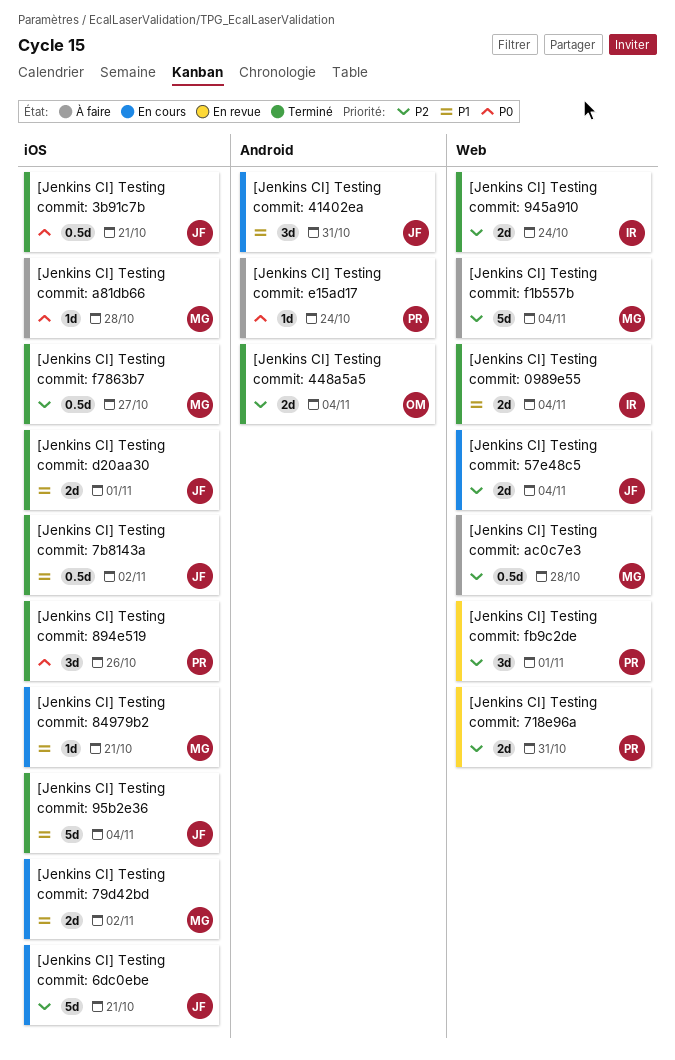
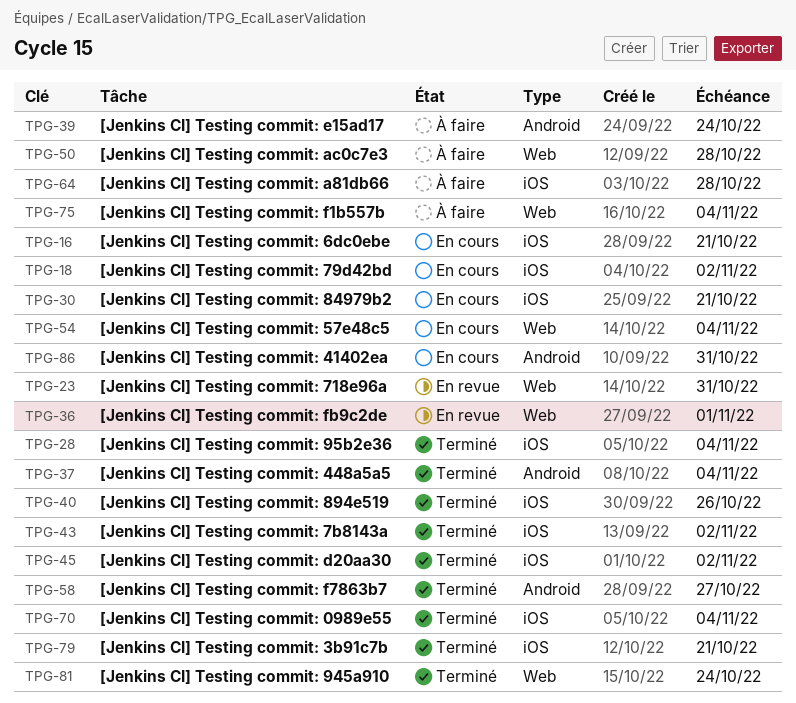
[Jenkins CI] Testing commit: 0989e55, label: Web -> iOS
[Jenkins CI] Testing commit: d20aa30, due: Nov 1 -> Nov 2
[Jenkins CI] Testing commit: f7863b7, label: iOS -> Android

